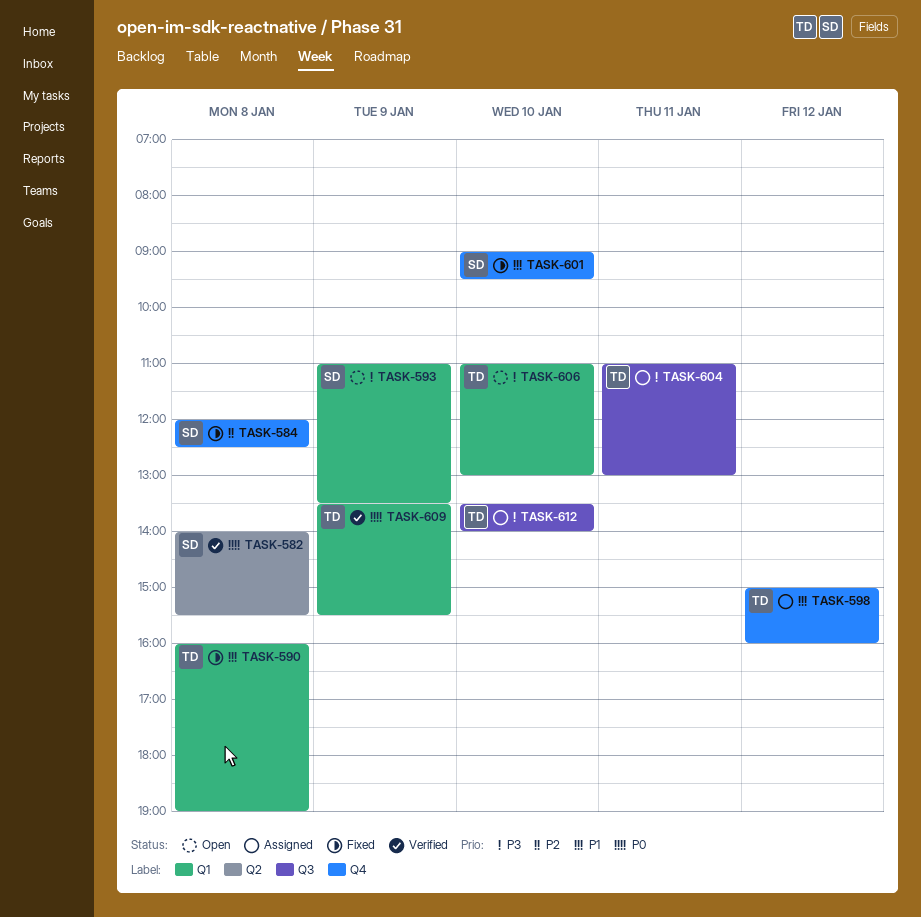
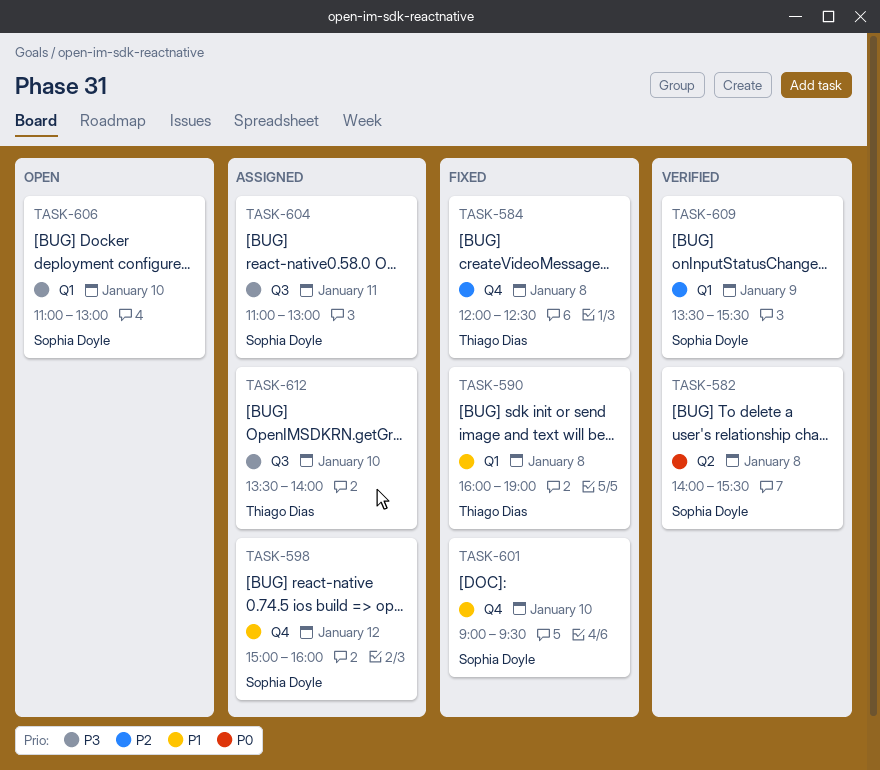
TASK-584, owner: Sophia Doyle -> Thiago Dias
TASK-593: present -> none
TASK-598, owner: Thiago Dias -> Sophia Doyle
TASK-604, owner: Thiago Dias -> Sophia Doyle
TASK-606, owner: Thiago Dias -> Sophia Doyle
TASK-609, owner: Thiago Dias -> Sophia Doyle
TASK-609, priority: P0 -> P2

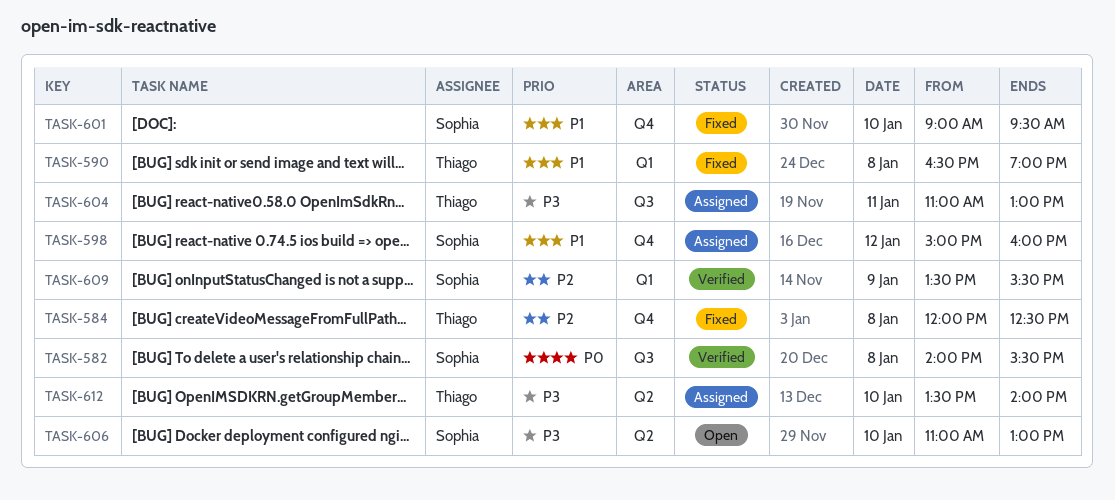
TASK-582, label: Q2 -> Q3
TASK-590, begins: 16:00 -> 16:30
TASK-604, owner: Sophia Doyle -> Thiago Dias
TASK-606, label: Q1 -> Q2
TASK-612, label: Q3 -> Q2

